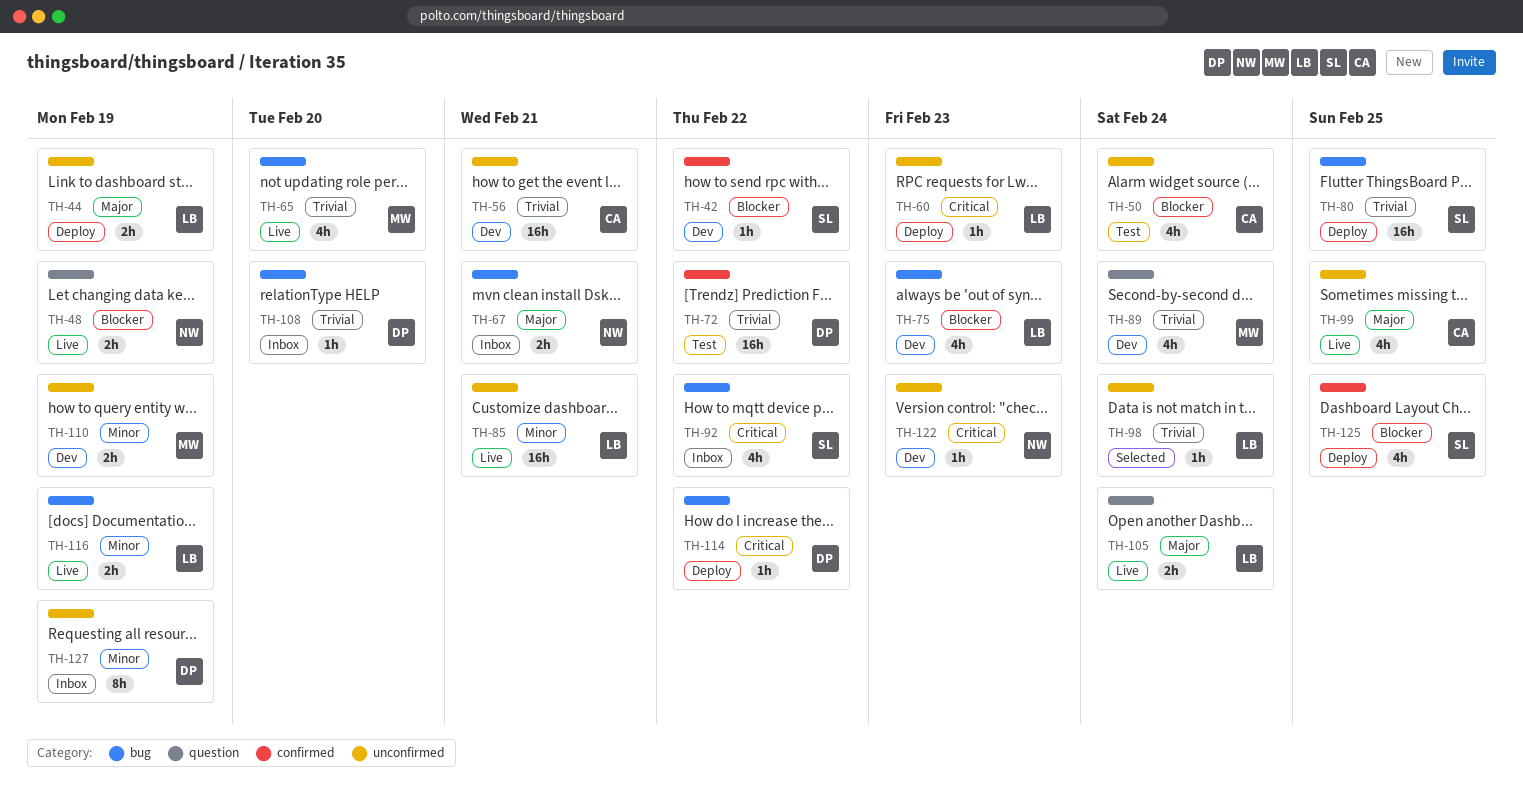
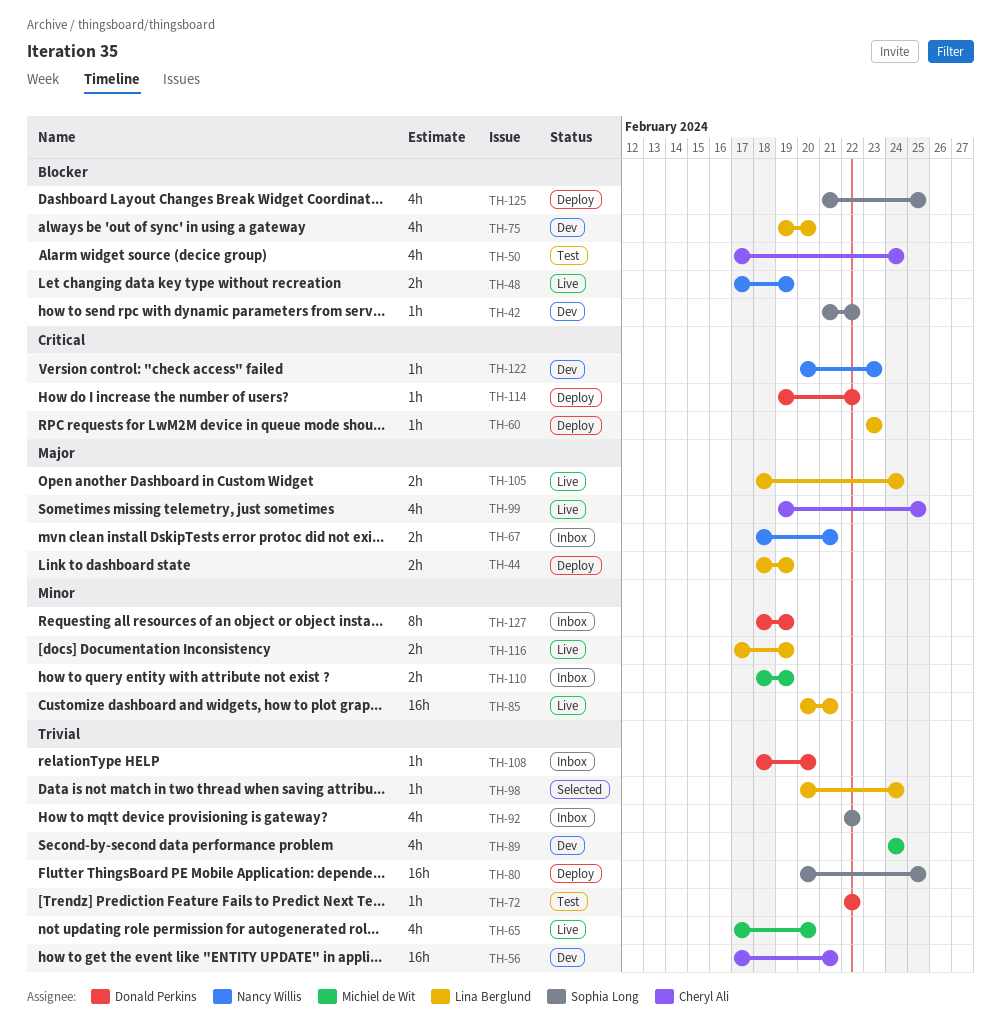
TH-72, estimate: 16h -> 1h
TH-75, due: Feb 23 -> Feb 20
TH-92, priority: Critical -> Trivial
TH-110, status: Dev -> Inbox

